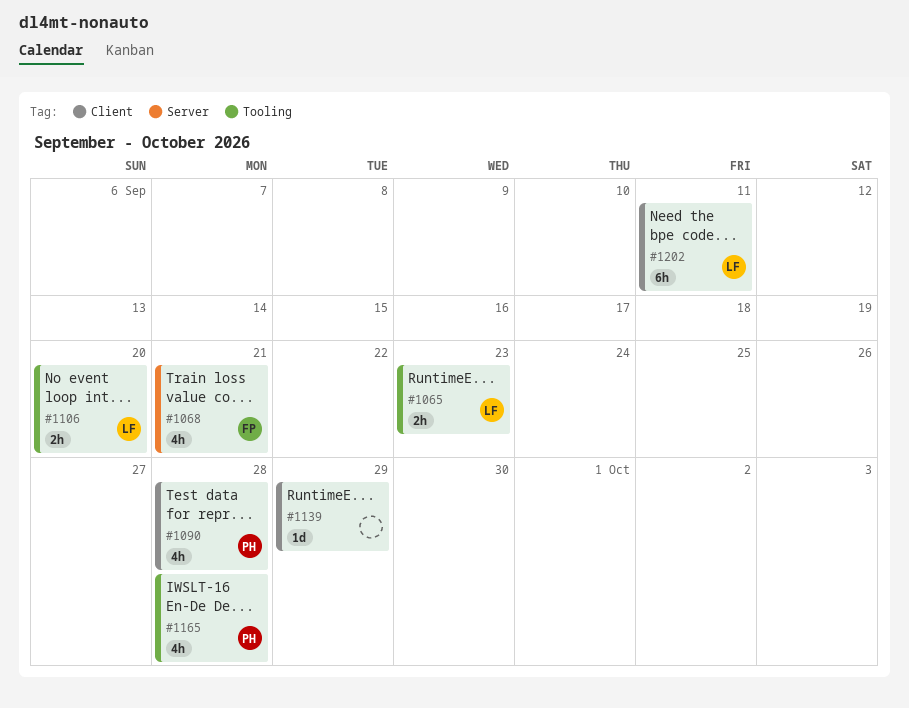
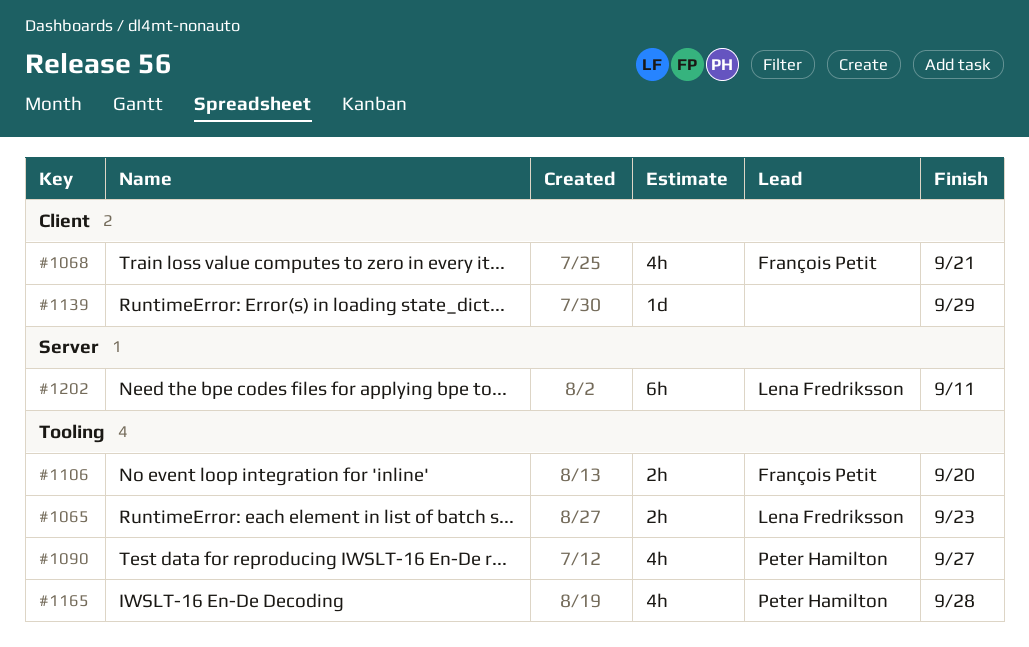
#1068, label: Server -> Client
#1090, label: Client -> Tooling
#1090, due: Sep 28 -> Sep 27
#1106, owner: Lena Fredriksson -> François Petit
#1202, label: Client -> Server

